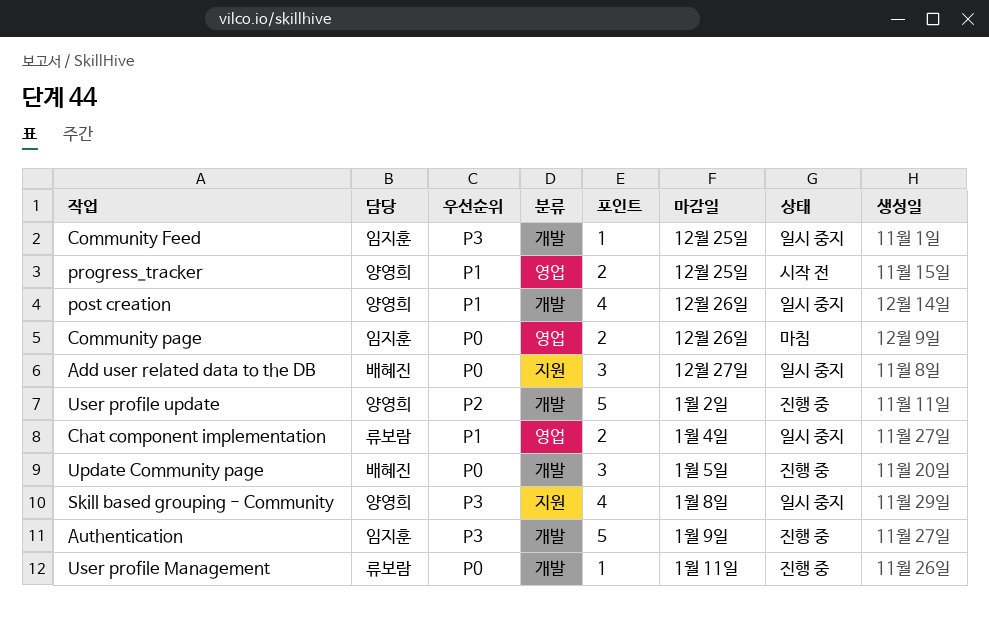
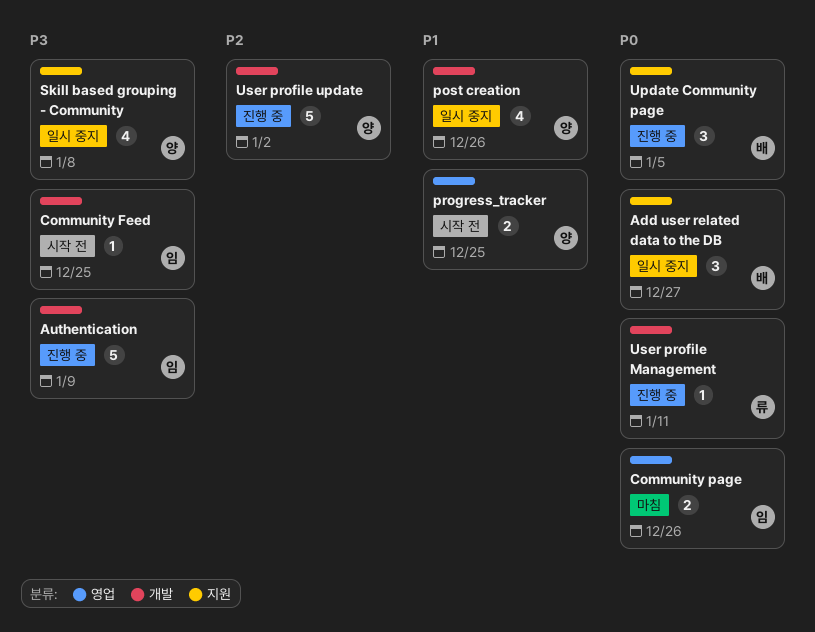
Chat component implementation: present -> none
Community Feed, status: 일시 중지 -> 시작 전
Update Community page, label: 개발 -> 지원

